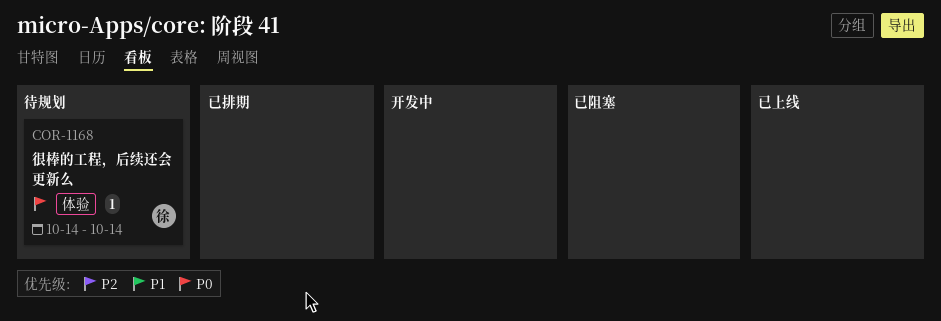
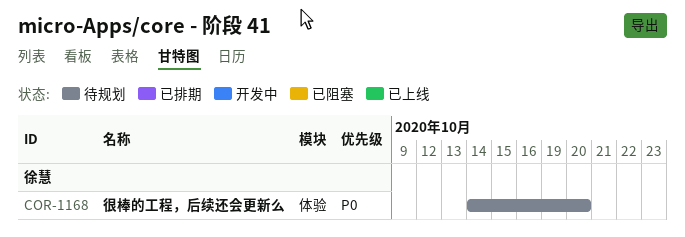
COR-1168, due: Oct 14 -> Oct 20

